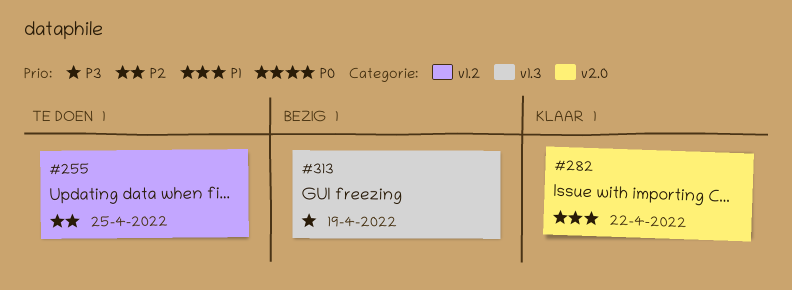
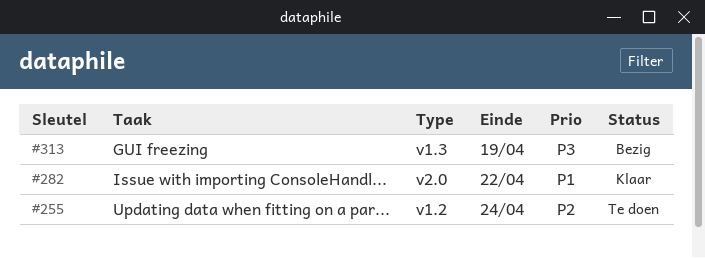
#255, due: Apr 25 -> Apr 24

